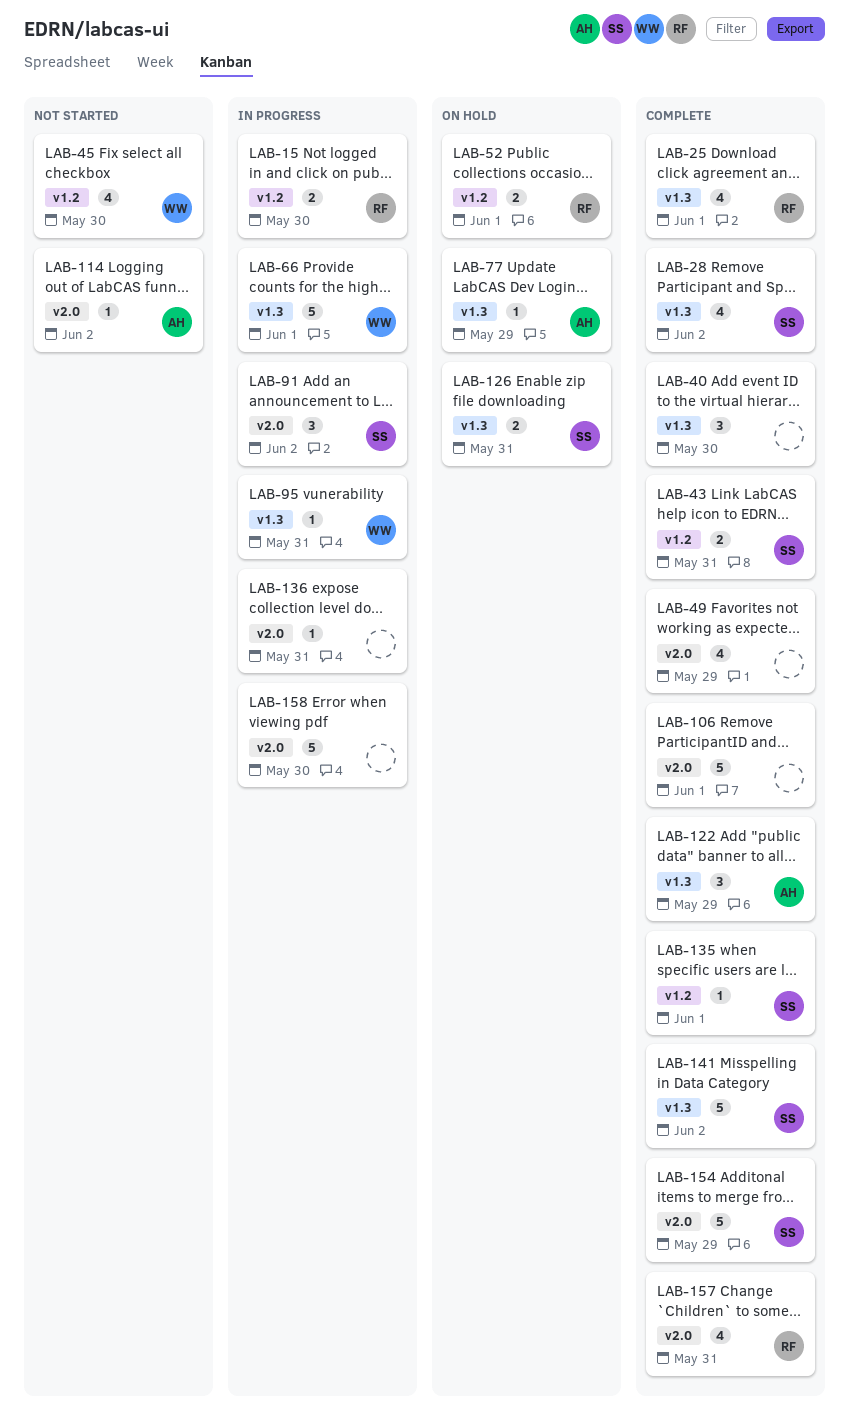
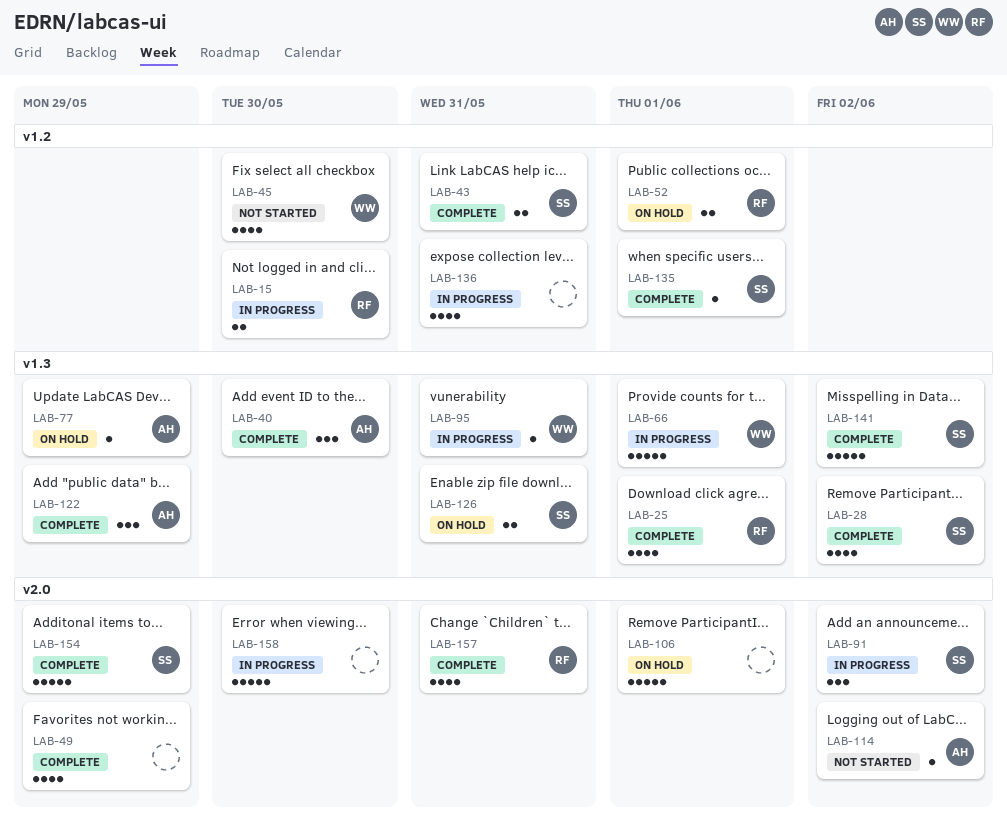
LAB-40, owner: none -> AH
LAB-106, status: Complete -> On hold
LAB-136, label: v2.0 -> v1.2
LAB-136, estimate: 1 -> 4

